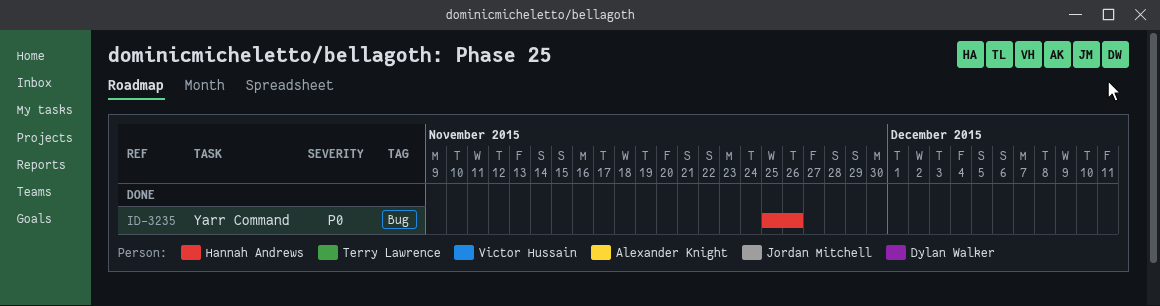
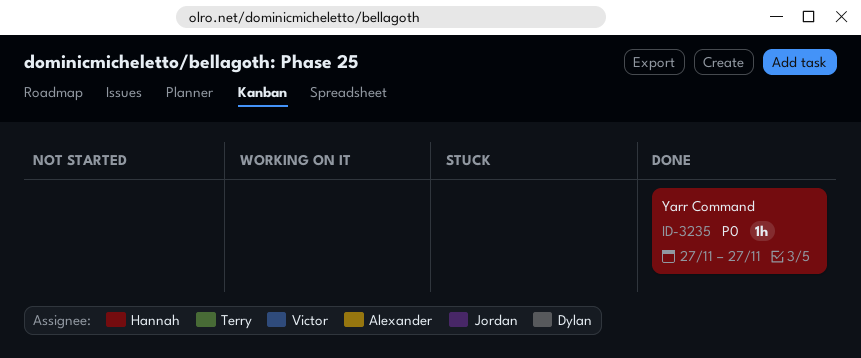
ID-3235, start: Nov 25 -> Nov 27
ID-3235, due: Nov 26 -> Nov 27

